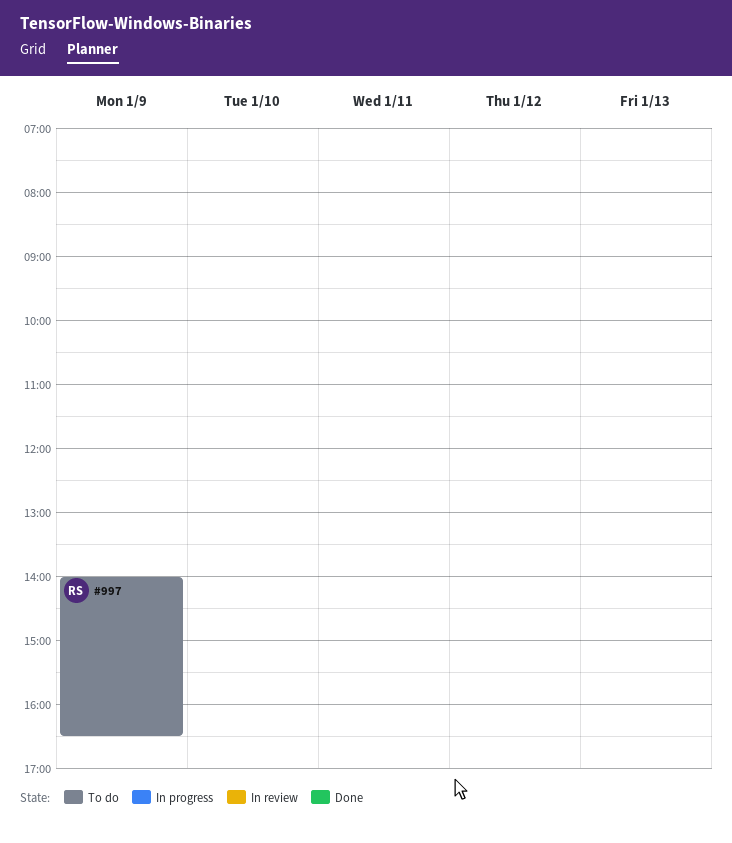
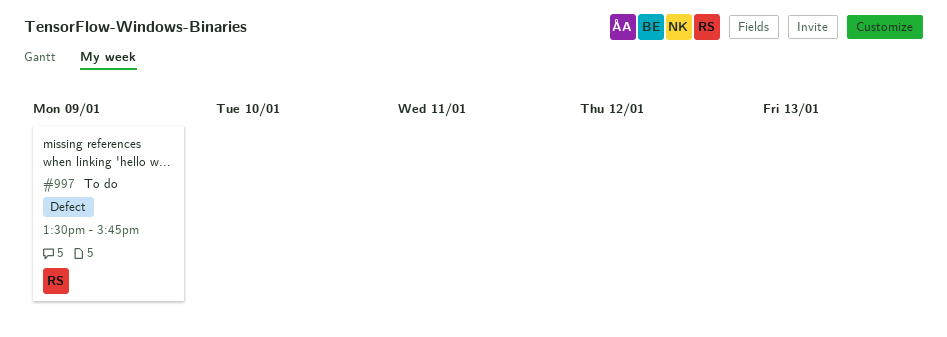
#997, begins: 14:00 -> 13:30
#997, ends: 16:30 -> 15:45

